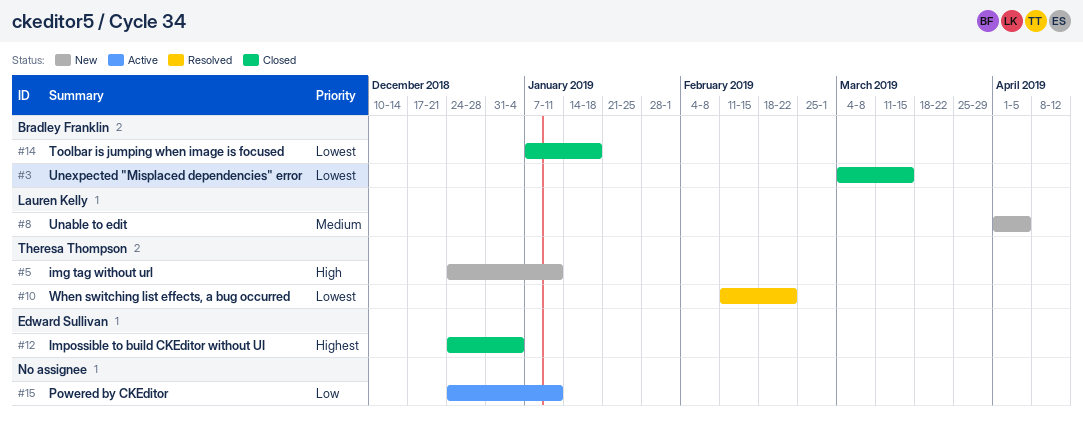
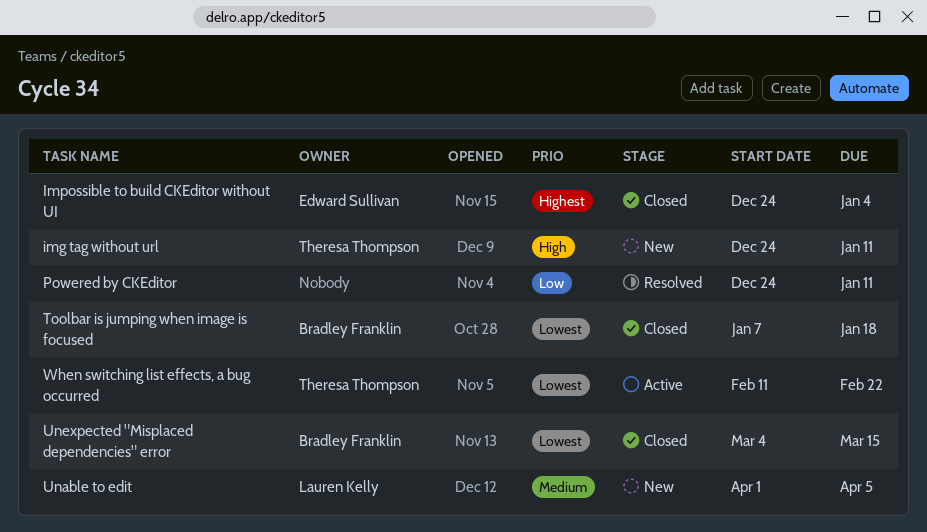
Powered by CKEditor, status: Active -> Resolved
When switching list effects, a bug occurred, status: Resolved -> Active

